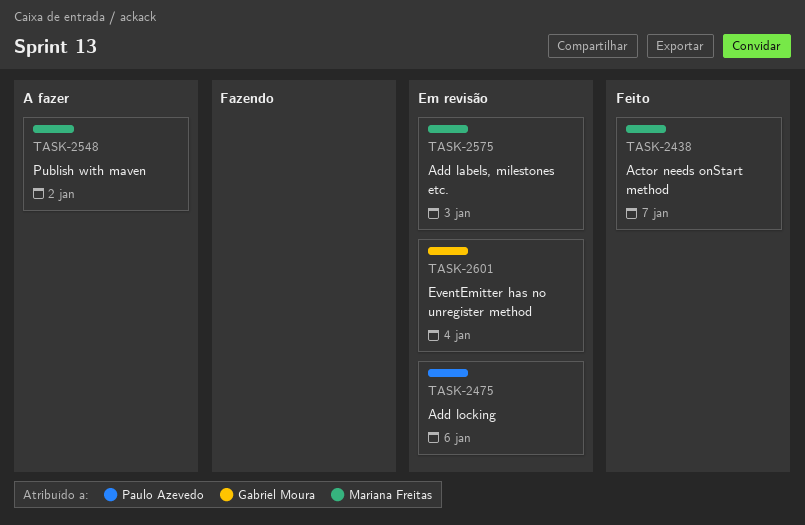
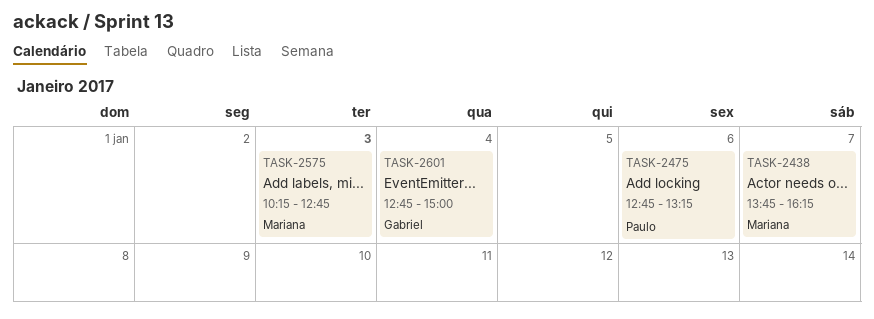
TASK-2548: present -> none

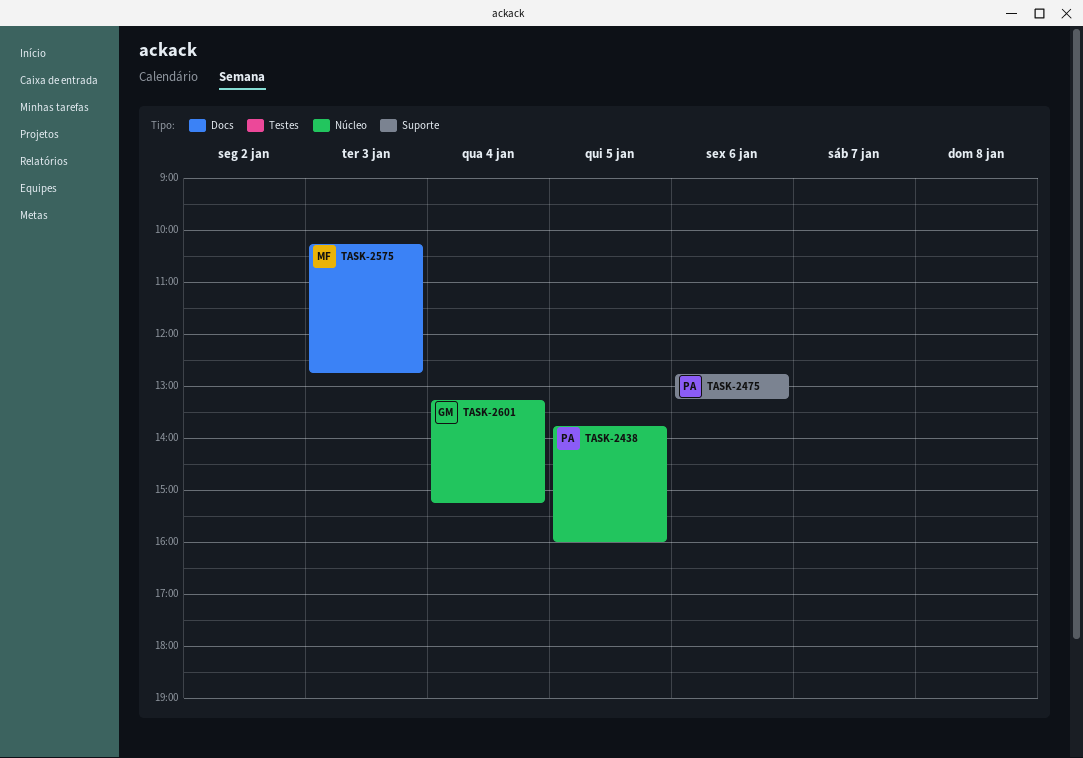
TASK-2438, owner: Mariana -> Paulo
TASK-2438, day: Jan 7 -> Jan 5
TASK-2438, ends: 16:15 -> 16:00
TASK-2601, begins: 12:45 -> 13:15
TASK-2601, ends: 15:00 -> 15:15

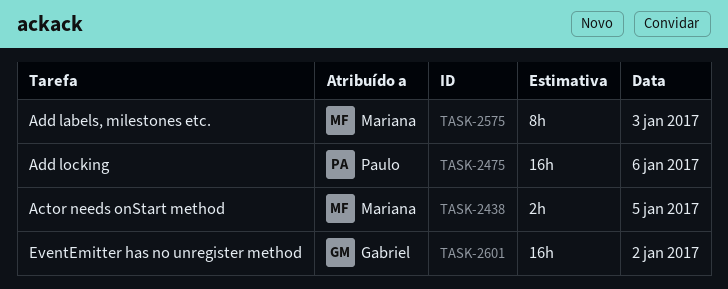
TASK-2438, owner: Paulo -> Mariana
TASK-2601, day: Jan 4 -> Jan 2

